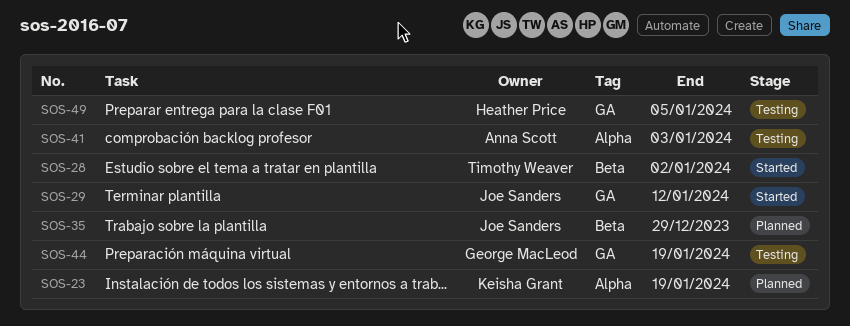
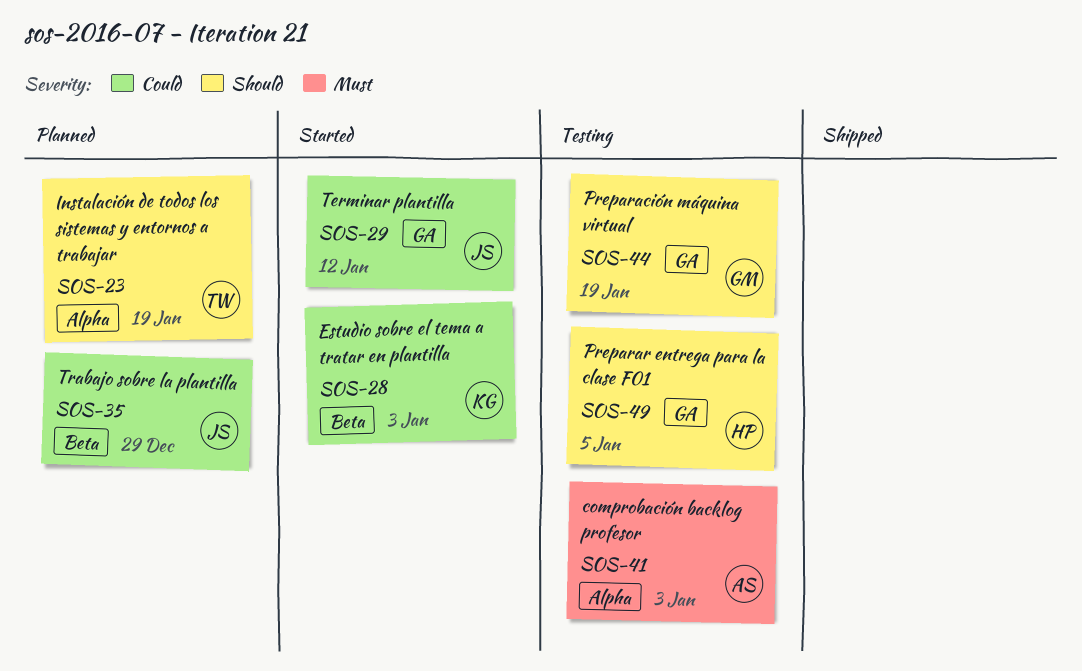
SOS-23, owner: Keisha Grant -> Timothy Weaver
SOS-28, owner: Timothy Weaver -> Keisha Grant
SOS-28, due: Jan 2 -> Jan 3

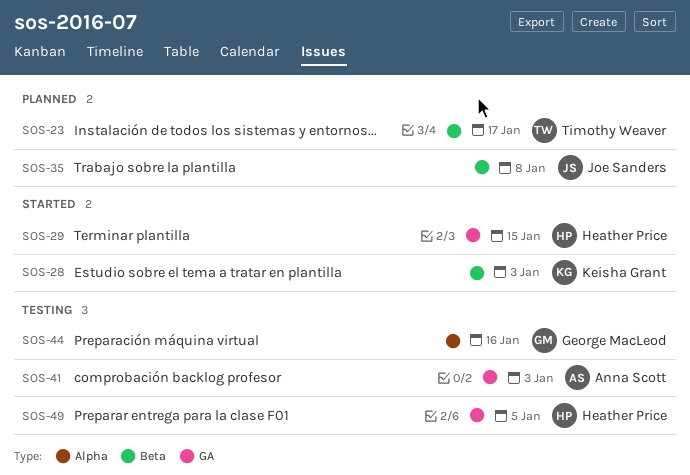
SOS-23, label: Alpha -> Beta
SOS-23, due: Jan 19 -> Jan 17
SOS-29, owner: Joe Sanders -> Heather Price
SOS-29, due: Jan 12 -> Jan 15
SOS-35, due: Dec 29 -> Jan 8
SOS-41, label: Alpha -> GA
SOS-44, label: GA -> Alpha
SOS-44, due: Jan 19 -> Jan 16

